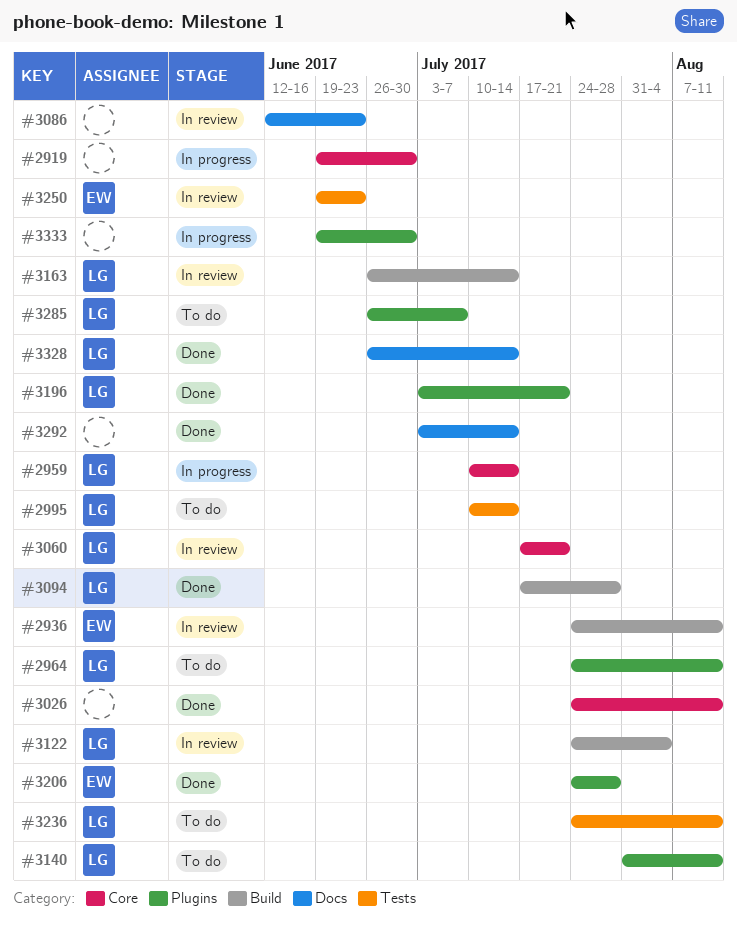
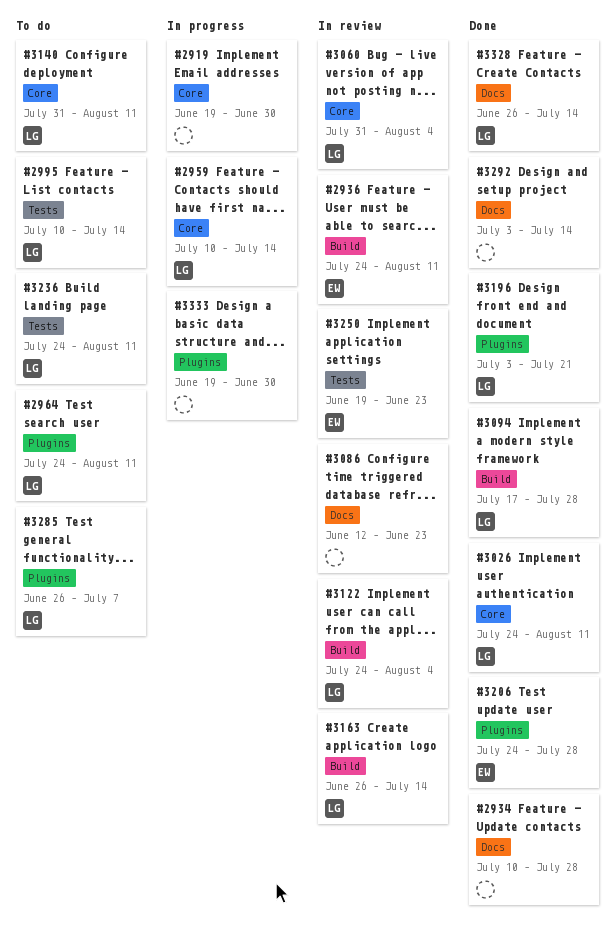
#2934: none -> present
#3026, owner: none -> LG
#3060, start: Jul 17 -> Jul 31
#3060, due: Jul 21 -> Aug 4
#3140, label: Plugins -> Core

